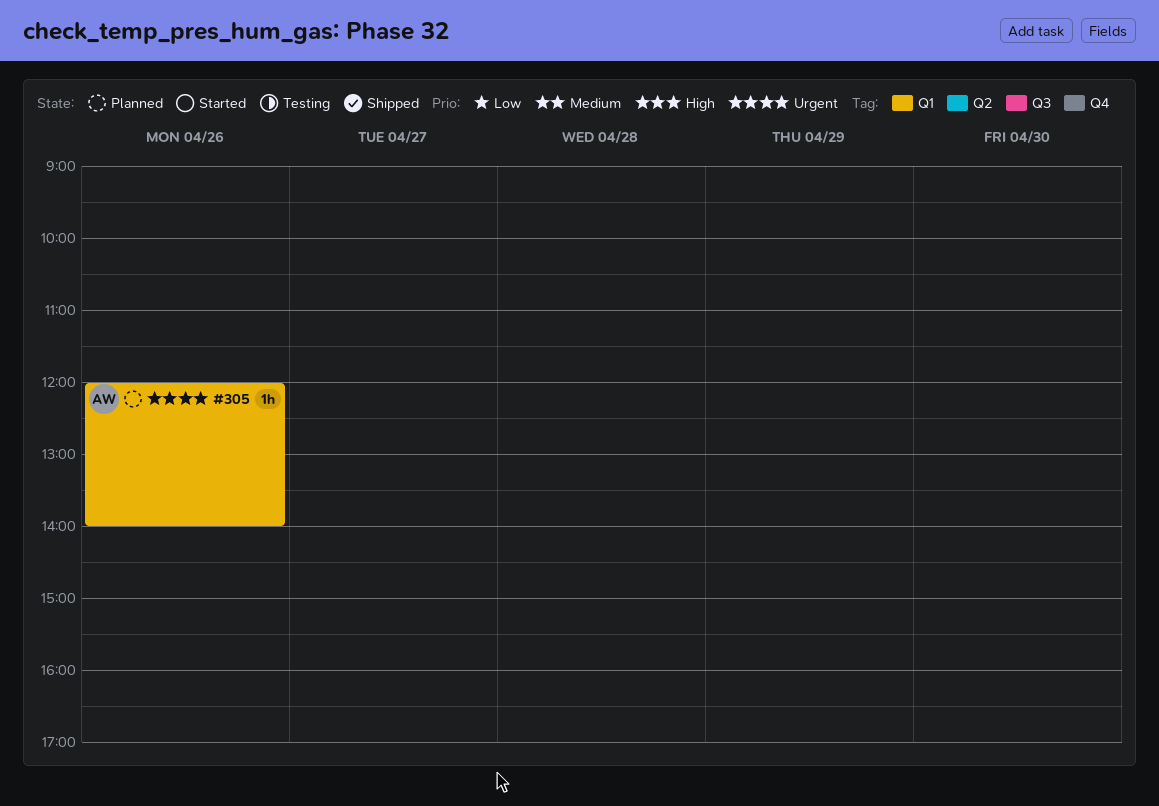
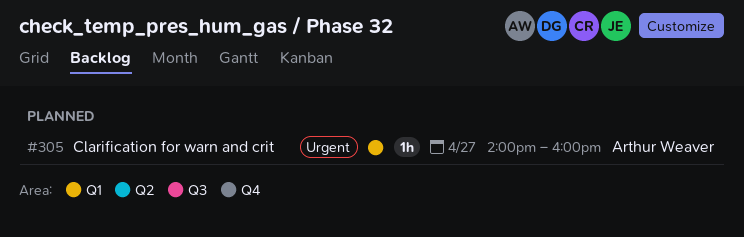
#305, day: Apr 26 -> Apr 27
#305, begins: 12:00 -> 14:00
#305, ends: 14:00 -> 16:00

